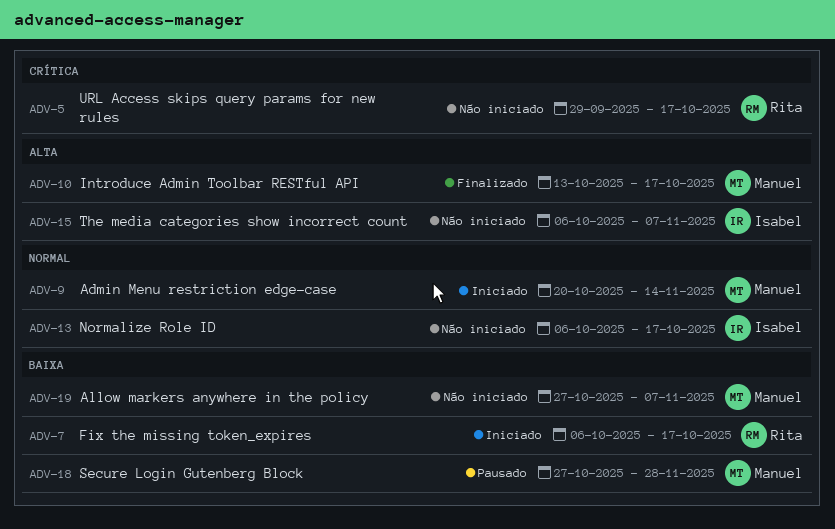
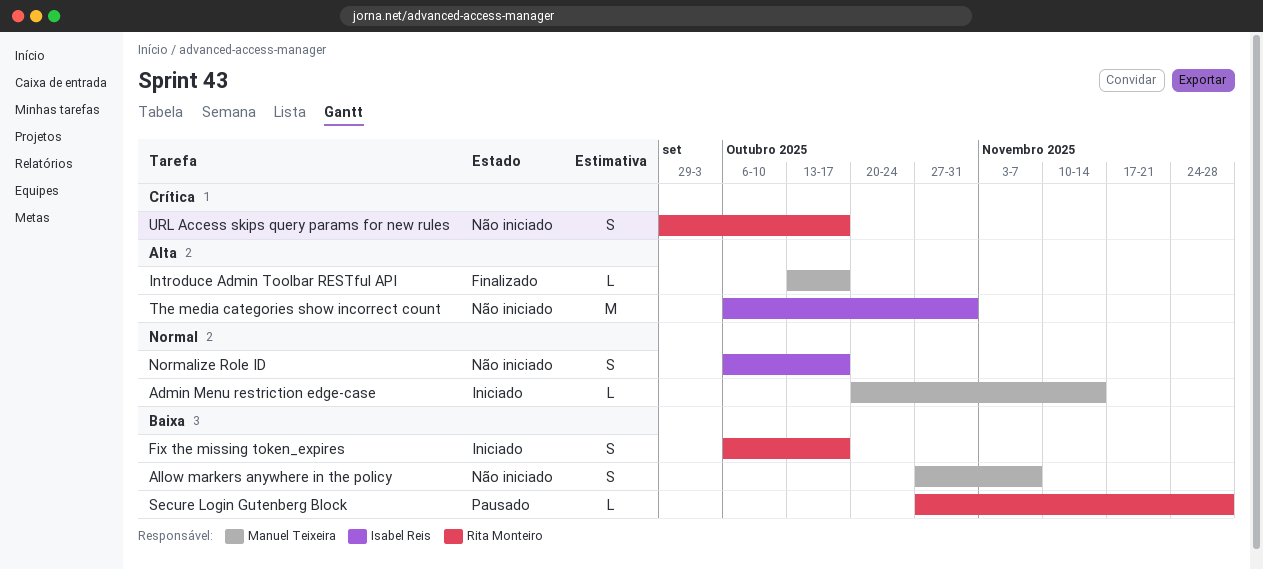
Secure Login Gutenberg Block, owner: Manuel Teixeira -> Rita Monteiro
The media categories show incorrect count, due: Nov 7 -> Oct 31

